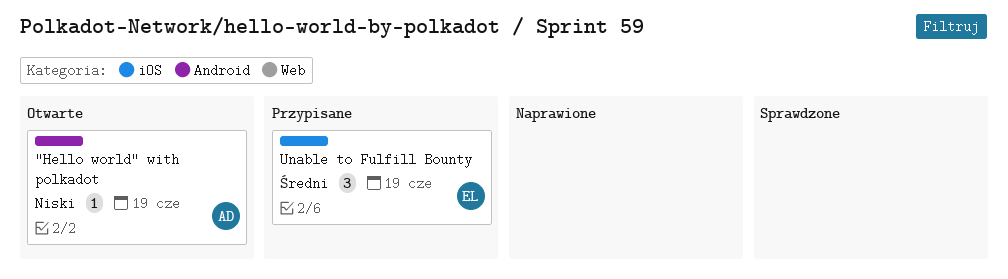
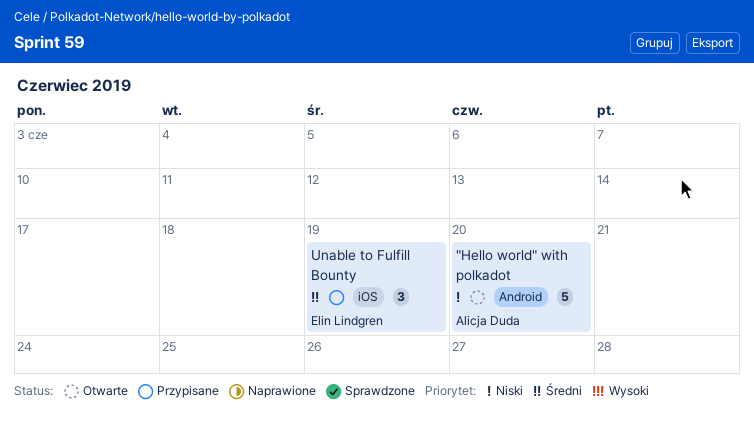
"Hello world" with polkadot, estimate: 1 -> 5
"Hello world" with polkadot, due: Jun 19 -> Jun 20

